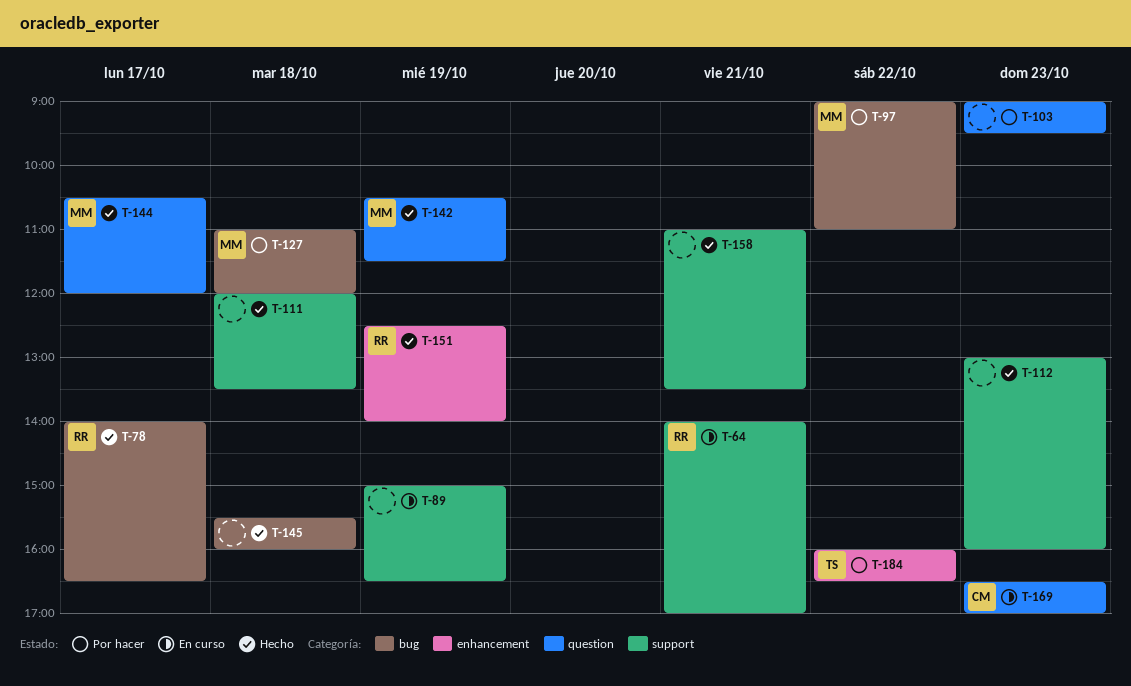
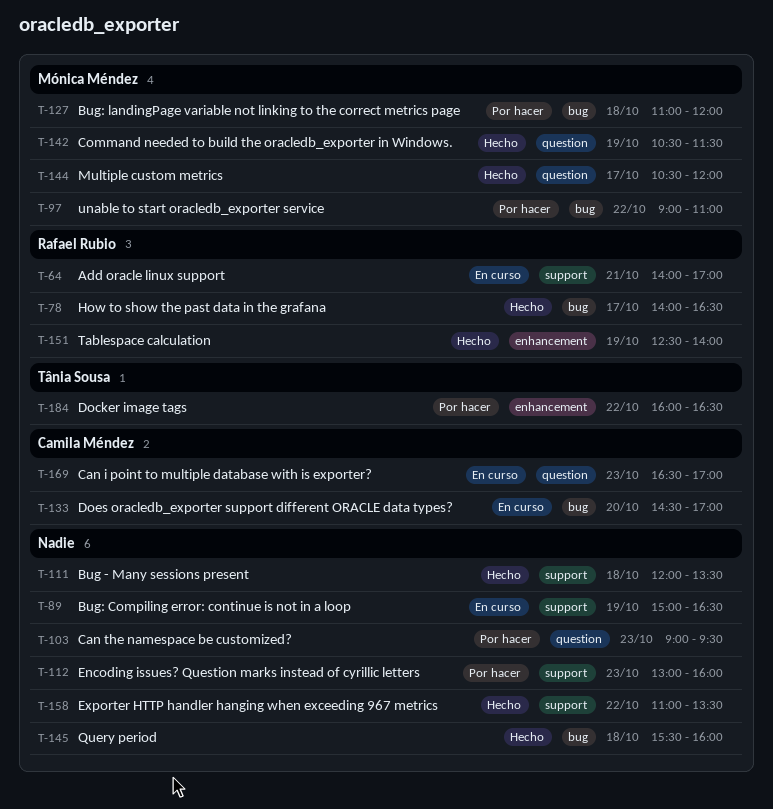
T-112, status: Hecho -> Por hacer
T-133: none -> present
T-158, day: Oct 21 -> Oct 22

